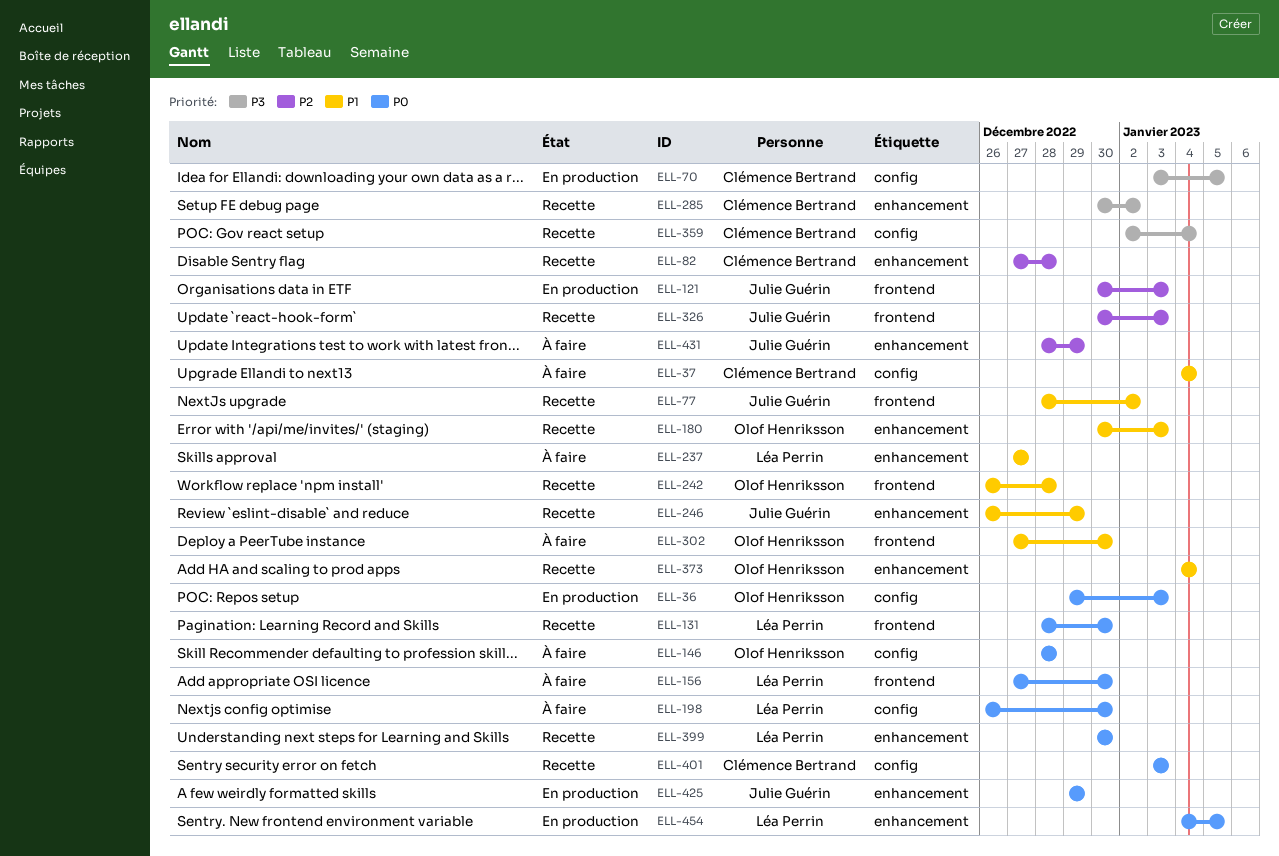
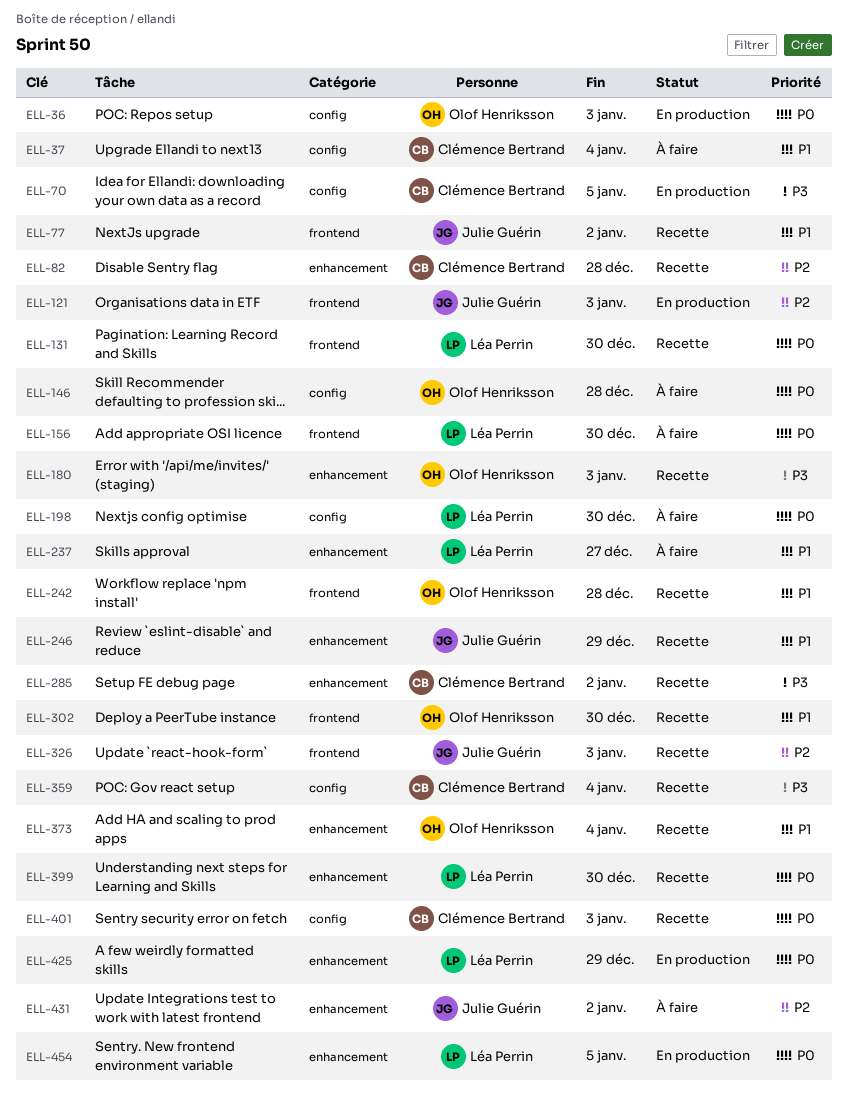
ELL-180, priority: P1 -> P3
ELL-302, status: À faire -> Recette
ELL-425, owner: Julie Guérin -> Léa Perrin
ELL-431, due: Dec 29 -> Jan 2

